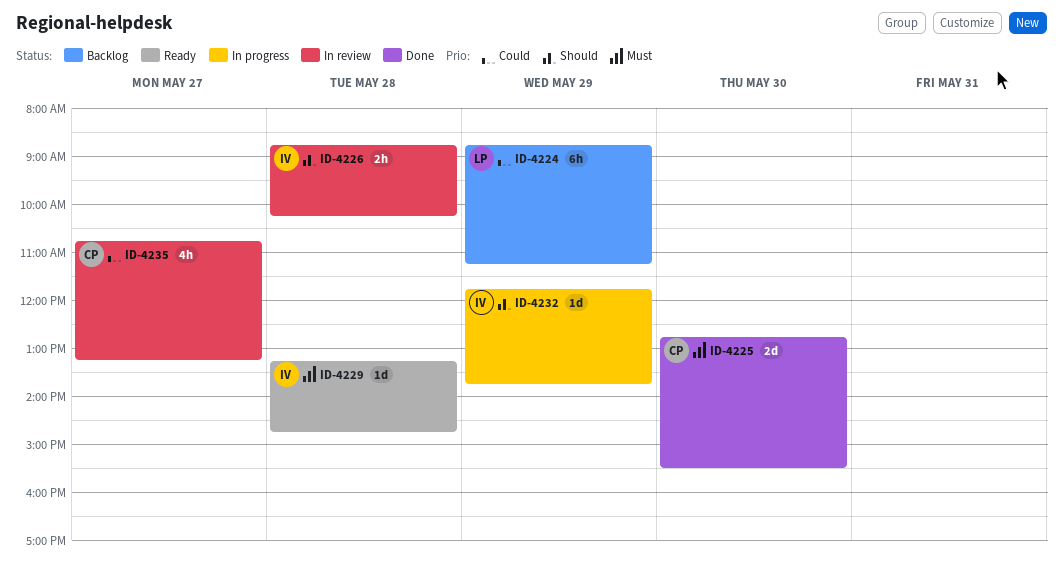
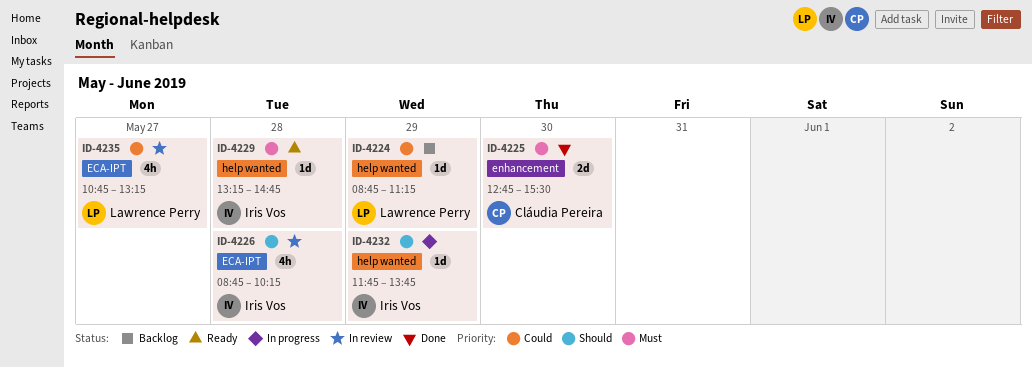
ID-4224, estimate: 6h -> 1d
ID-4226, estimate: 2h -> 4h
ID-4235, owner: Cláudia Pereira -> Lawrence Perry

